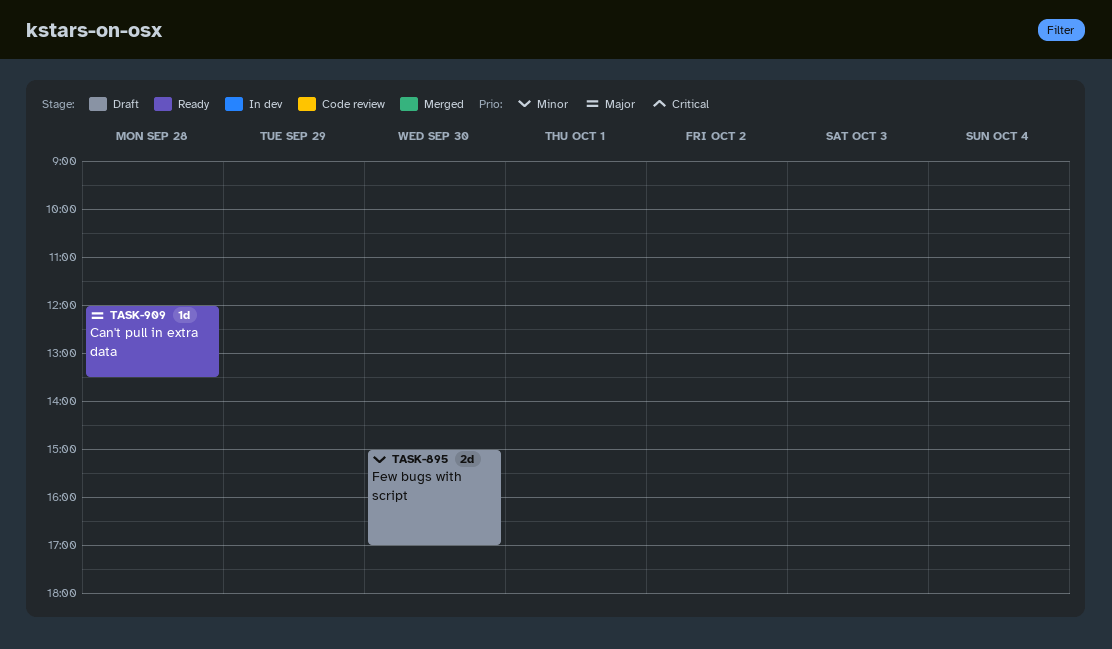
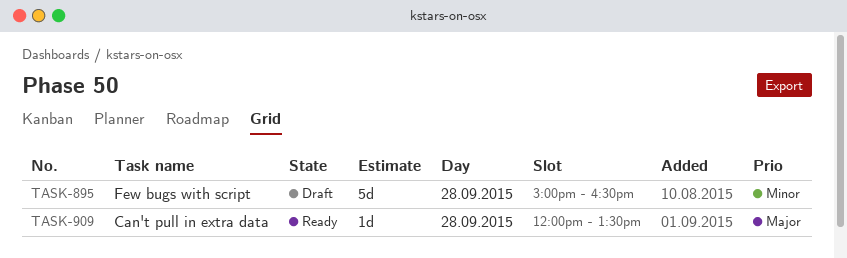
TASK-895, estimate: 2d -> 5d
TASK-895, day: Sep 30 -> Sep 28
TASK-895, ends: 17:00 -> 16:30

